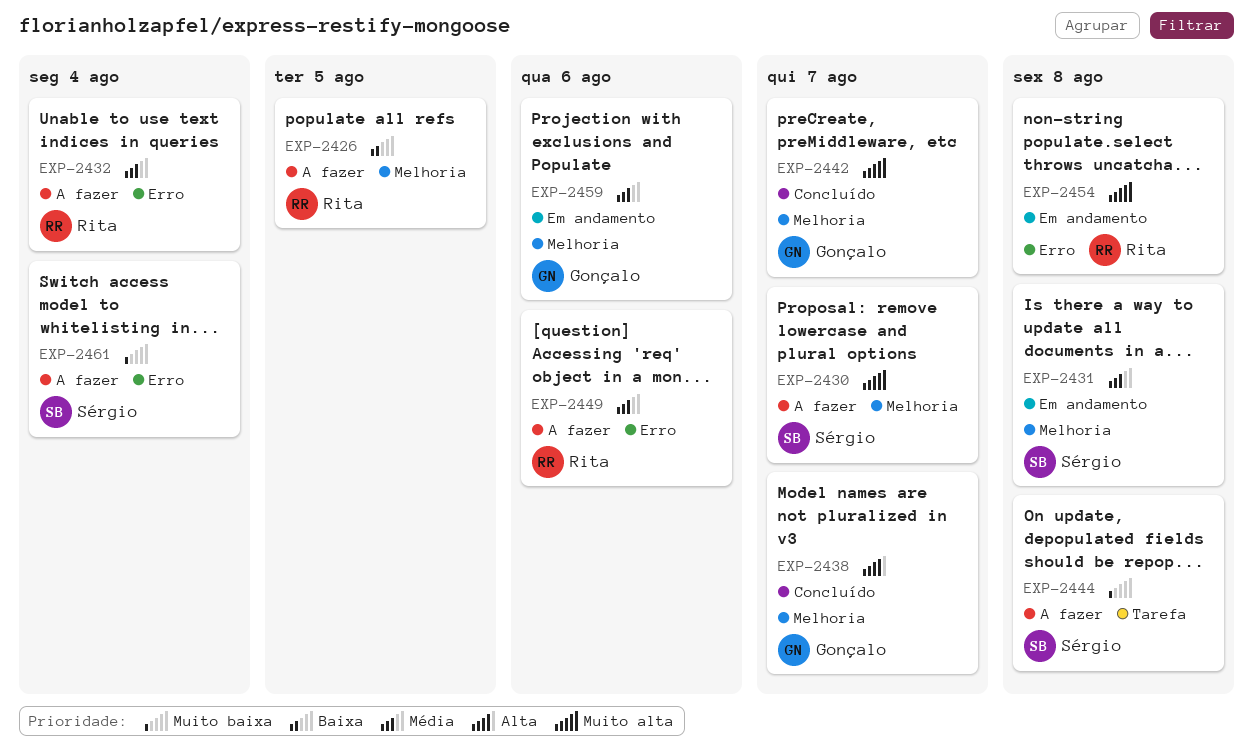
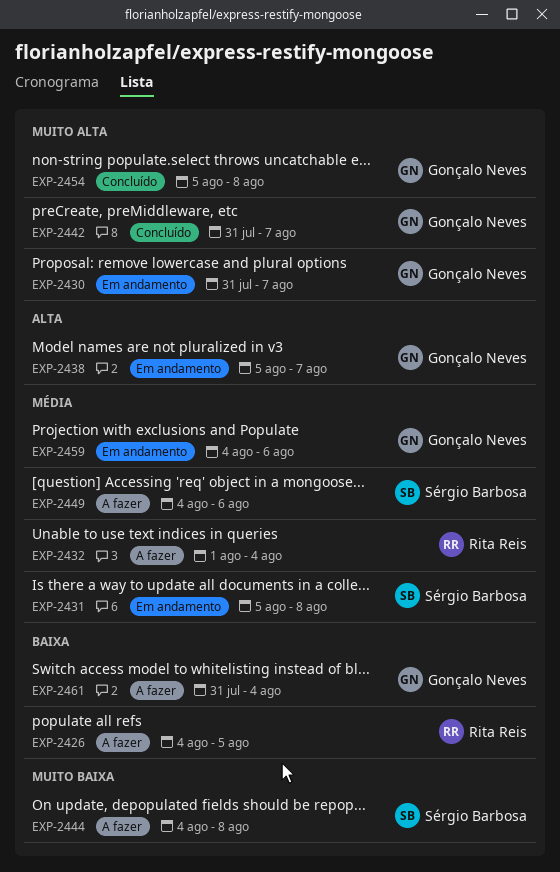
EXP-2430, status: A fazer -> Em andamento
EXP-2430, owner: Sérgio Barbosa -> Gonçalo Neves
EXP-2438, status: Concluído -> Em andamento
EXP-2449, owner: Rita Reis -> Sérgio Barbosa
EXP-2454, status: Em andamento -> Concluído
EXP-2454, owner: Rita Reis -> Gonçalo Neves
EXP-2461, owner: Sérgio Barbosa -> Gonçalo Neves
EXP-2461, priority: Muito baixa -> Baixa

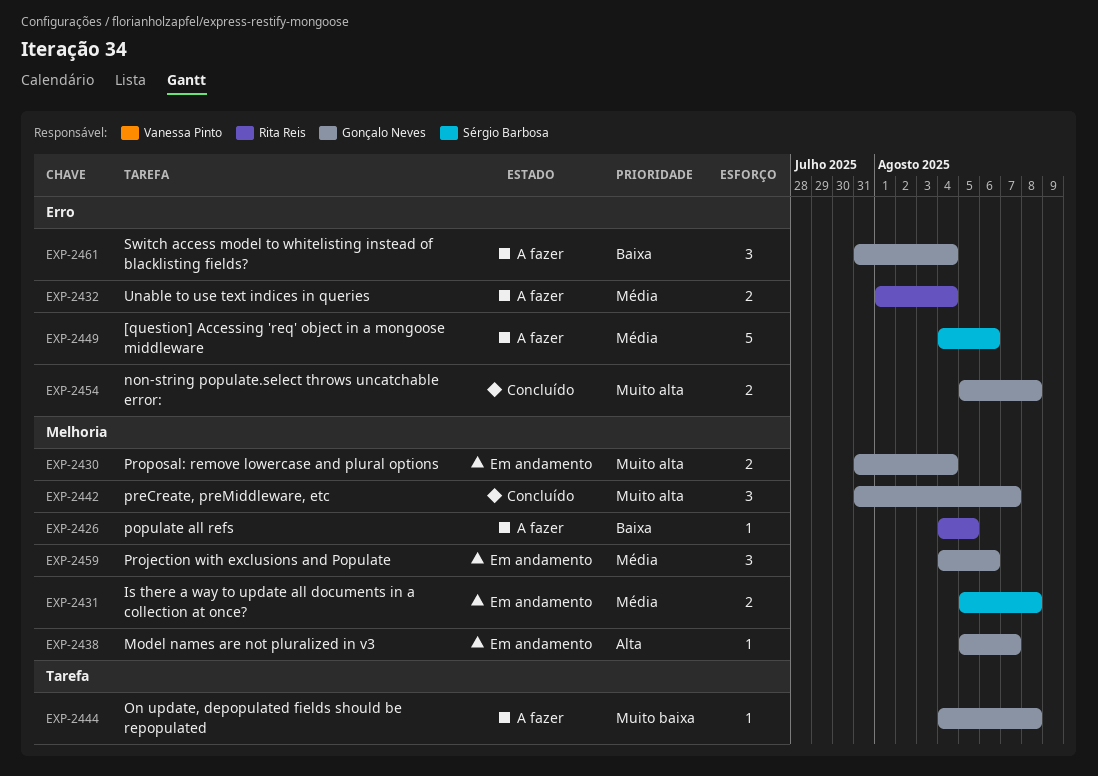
EXP-2430, due: Aug 7 -> Aug 4
EXP-2444, owner: Sérgio Barbosa -> Gonçalo Neves

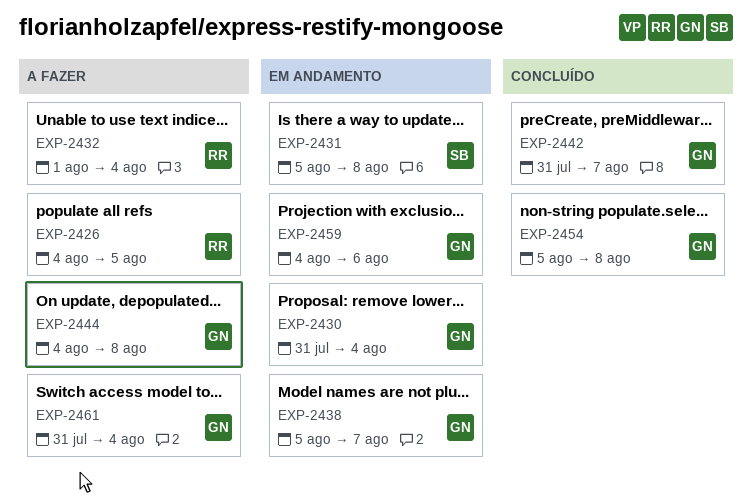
EXP-2449: present -> none

